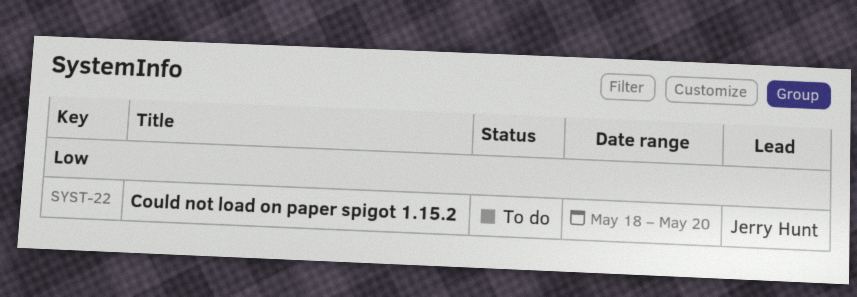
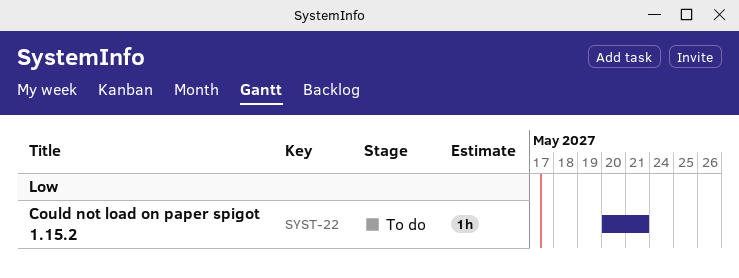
SYST-22, start: May 18 -> May 20
SYST-22, due: May 20 -> May 21

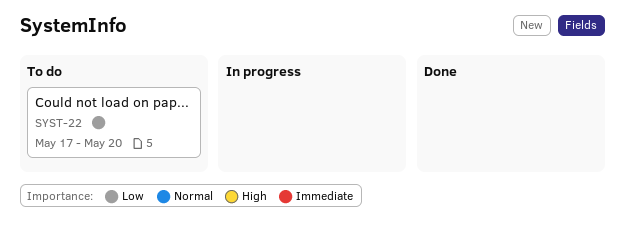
SYST-22, start: May 20 -> May 17
SYST-22, due: May 21 -> May 20

